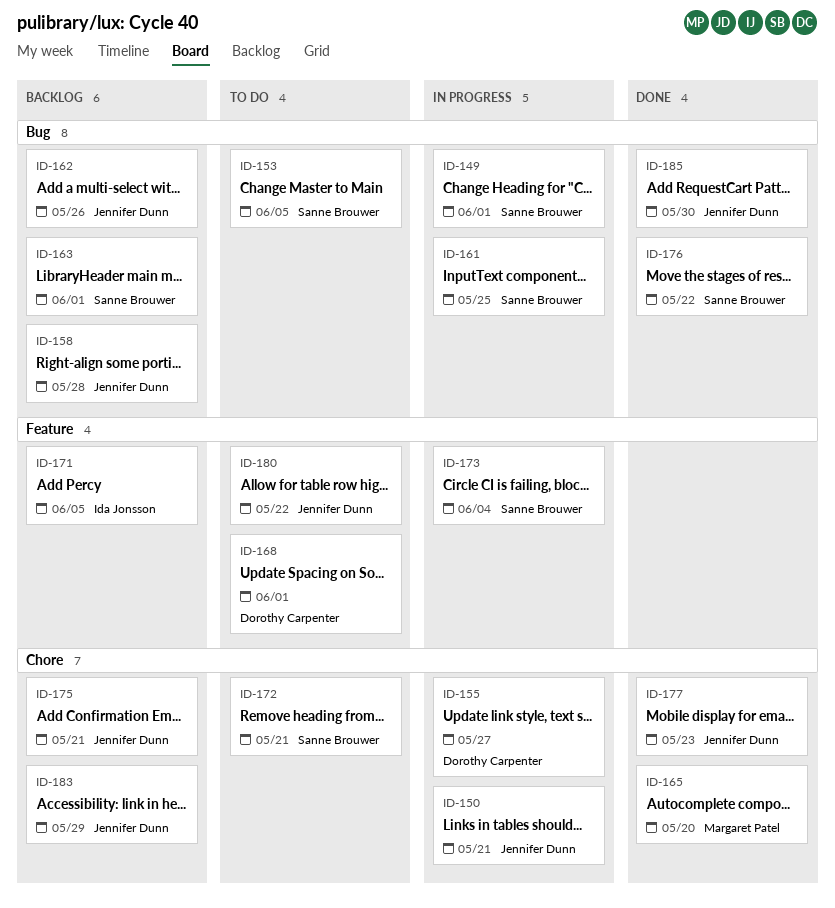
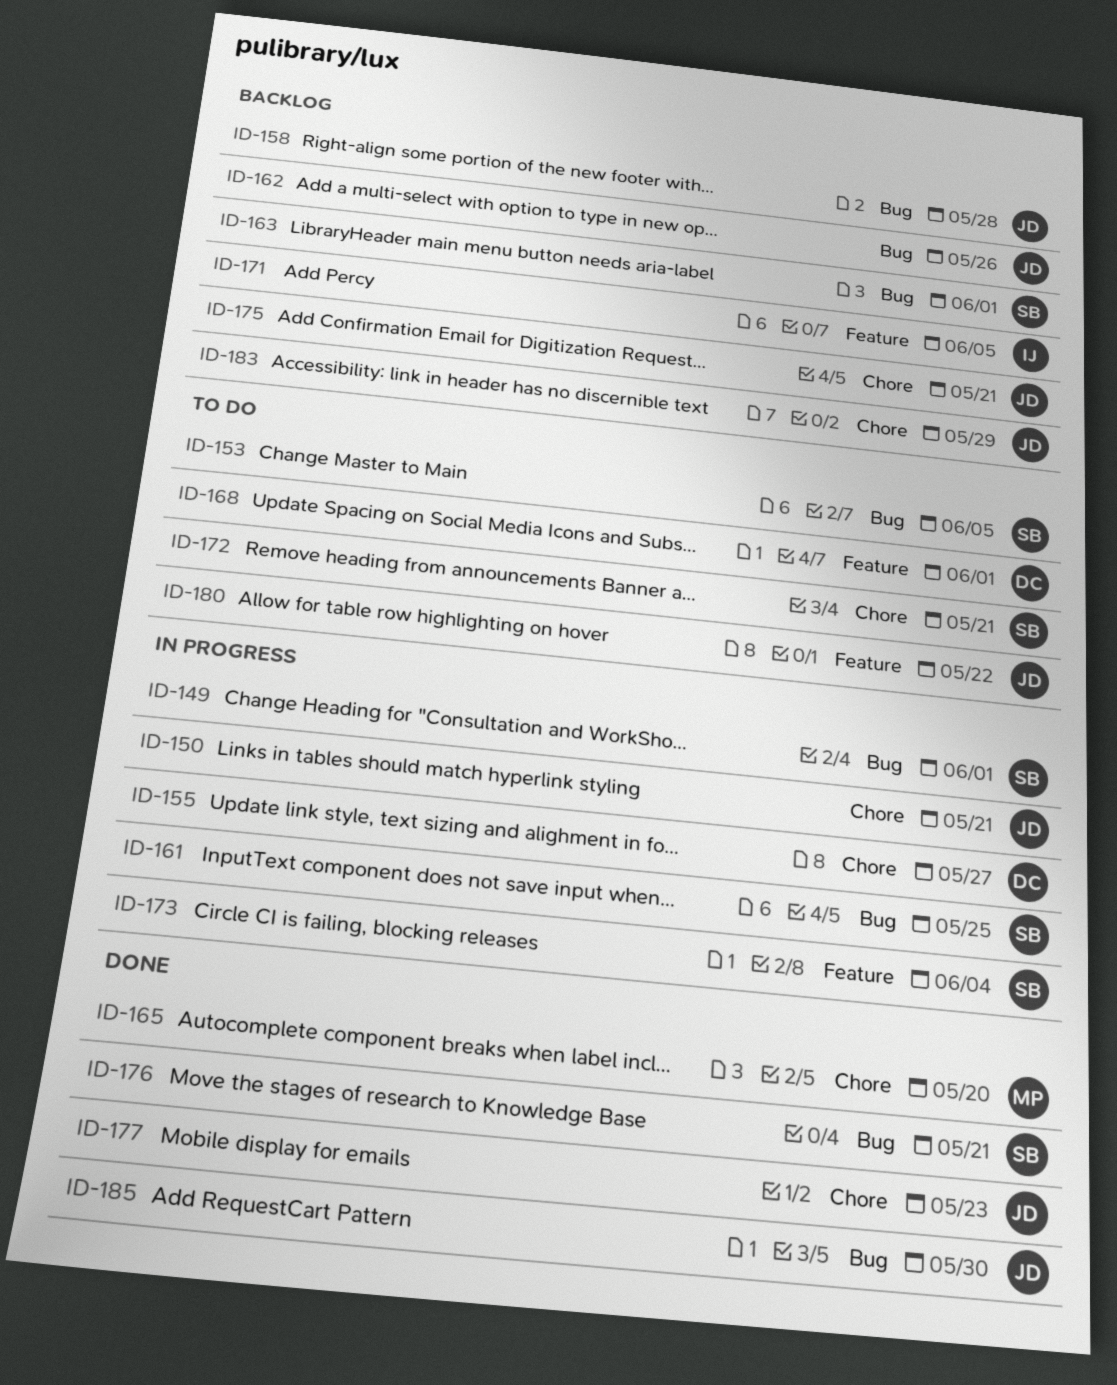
ID-176, due: May 22 -> May 21

